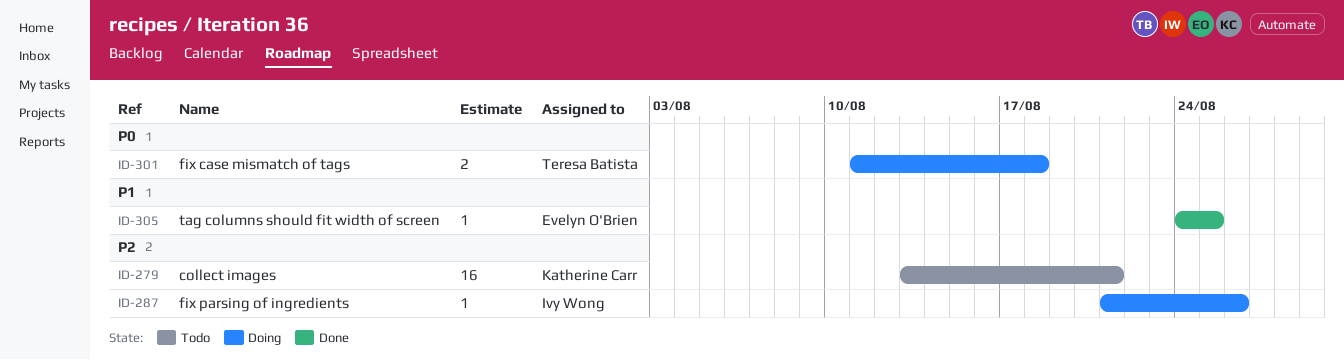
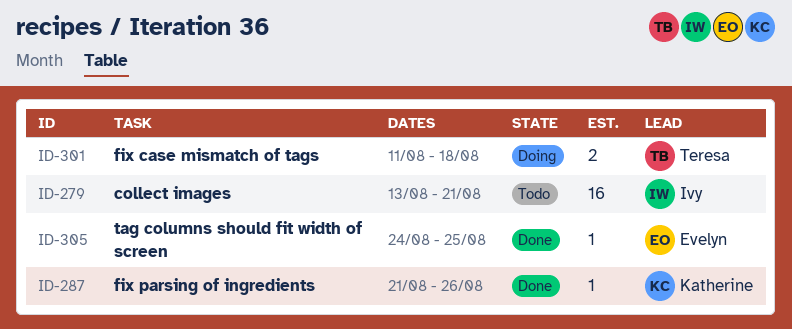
ID-279, owner: Katherine Carr -> Ivy Wong
ID-287, status: Doing -> Done
ID-287, owner: Ivy Wong -> Katherine Carr

